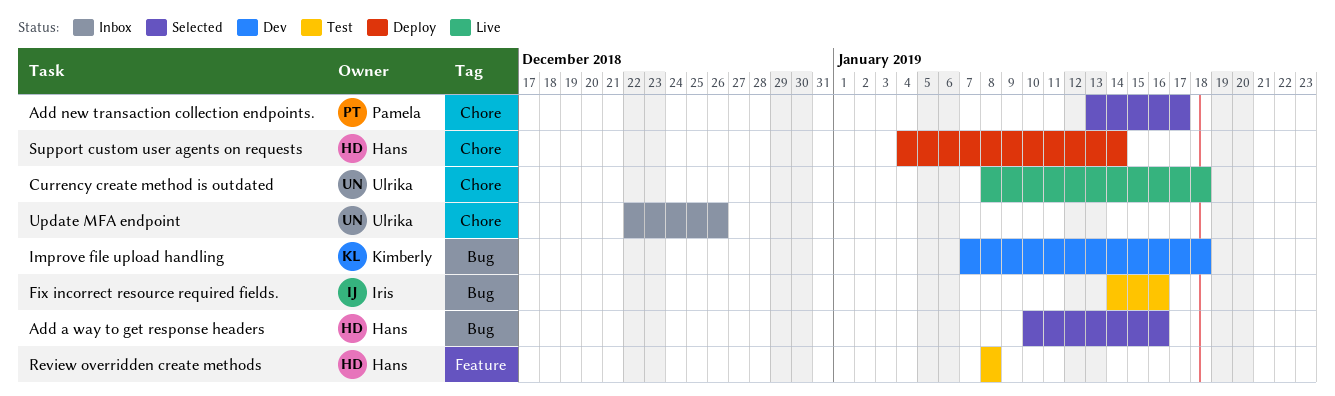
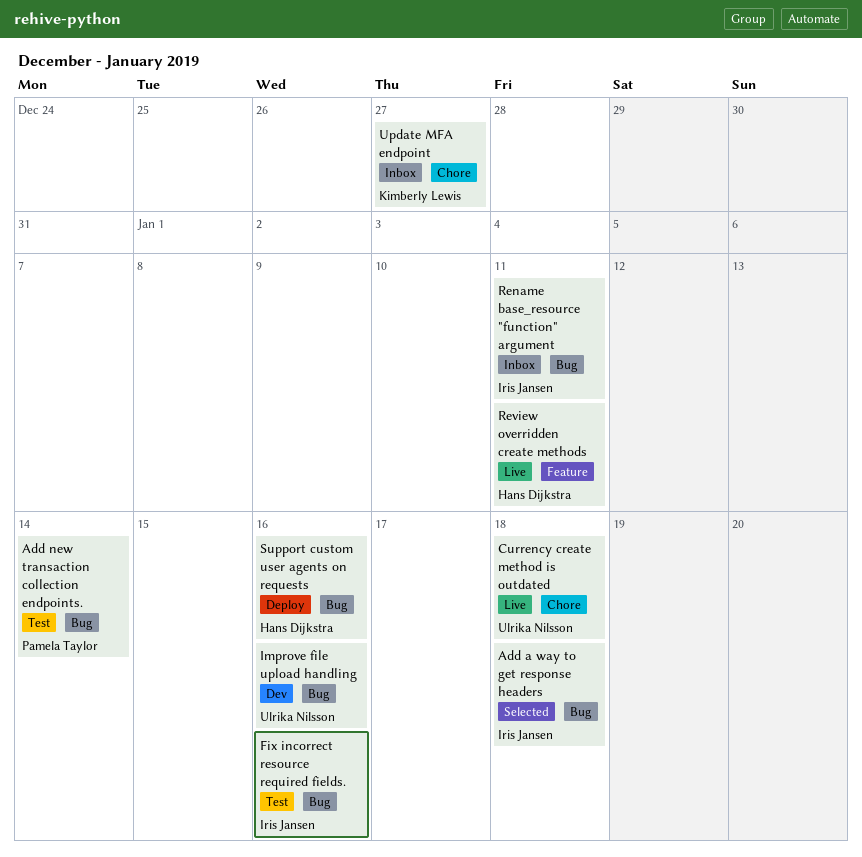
Add a way to get response headers, owner: Hans Dijkstra -> Iris Jansen
Add a way to get response headers, due: Jan 16 -> Jan 18
Add new transaction collection endpoints., status: Selected -> Test
Add new transaction collection endpoints., label: Chore -> Bug
Add new transaction collection endpoints., due: Jan 17 -> Jan 14
Improve file upload handling, owner: Kimberly Lewis -> Ulrika Nilsson
Improve file upload handling, due: Jan 18 -> Jan 16
Rename base_resource "function" argument: none -> present
Review overridden create methods, status: Test -> Live
Review overridden create methods, due: Jan 8 -> Jan 11
Support custom user agents on requests, label: Chore -> Bug
Support custom user agents on requests, due: Jan 14 -> Jan 16
Update MFA endpoint, owner: Ulrika Nilsson -> Kimberly Lewis
Update MFA endpoint, due: Dec 26 -> Dec 27

